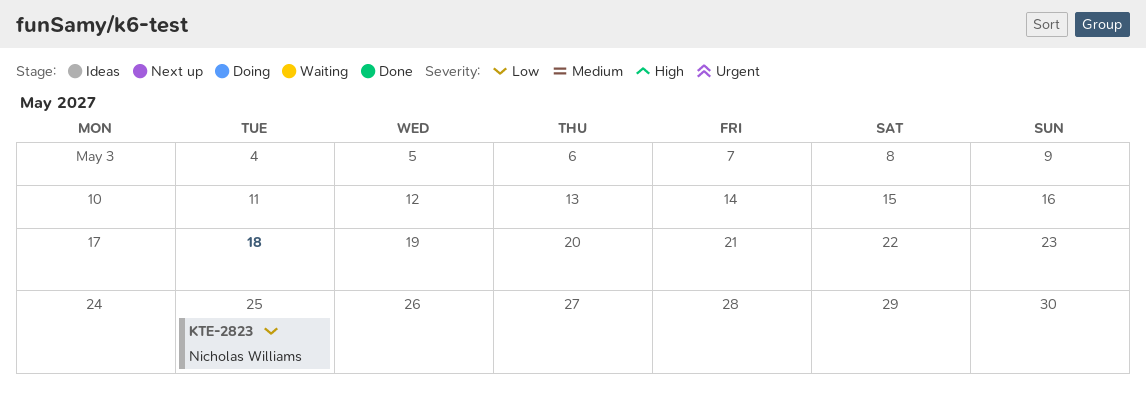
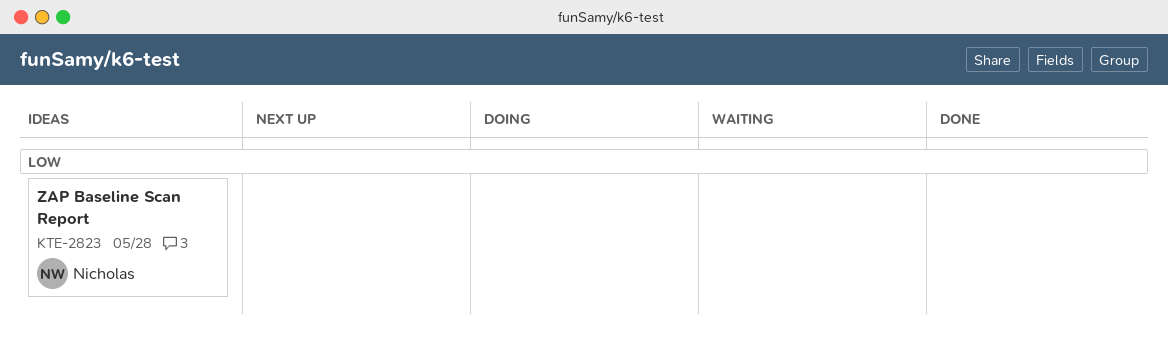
KTE-2823, due: May 25 -> May 28

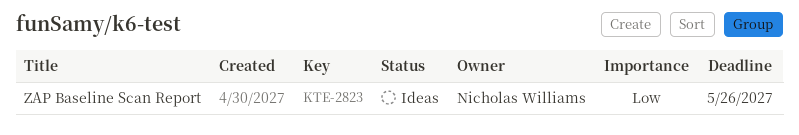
KTE-2823, due: May 28 -> May 26

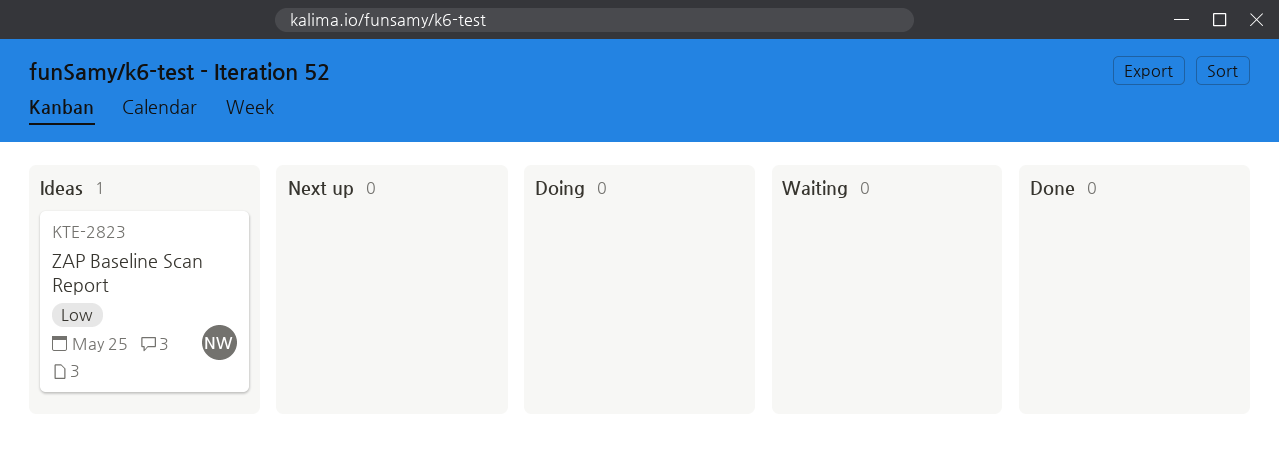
KTE-2823, due: May 26 -> May 25

